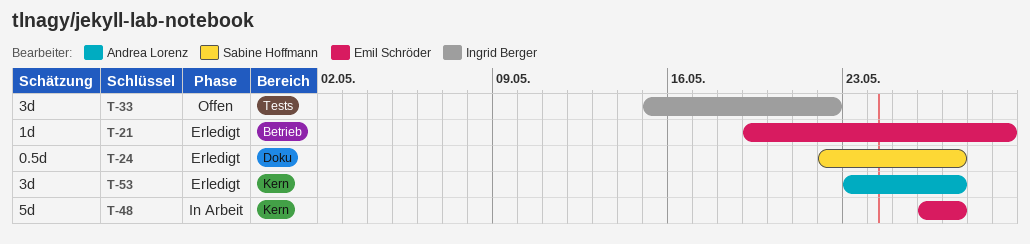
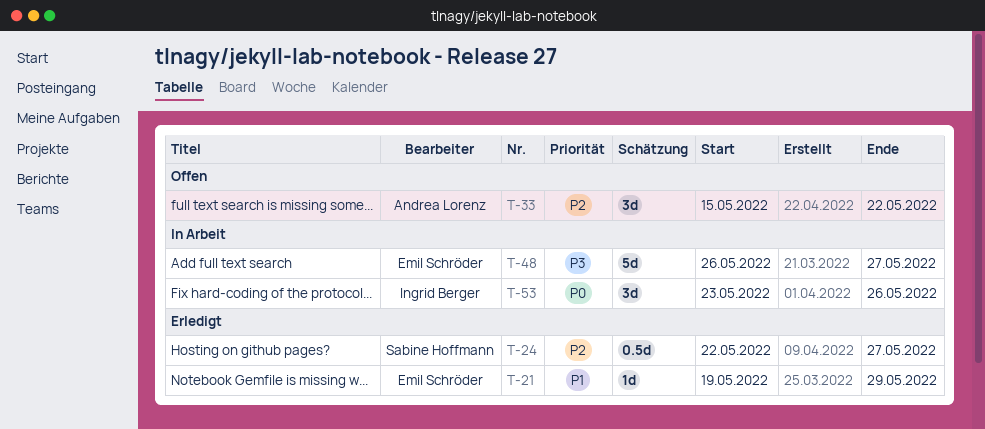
T-33, owner: Ingrid Berger -> Andrea Lorenz
T-53, status: Erledigt -> In Arbeit
T-53, owner: Andrea Lorenz -> Ingrid Berger
T-53, due: May 27 -> May 26

